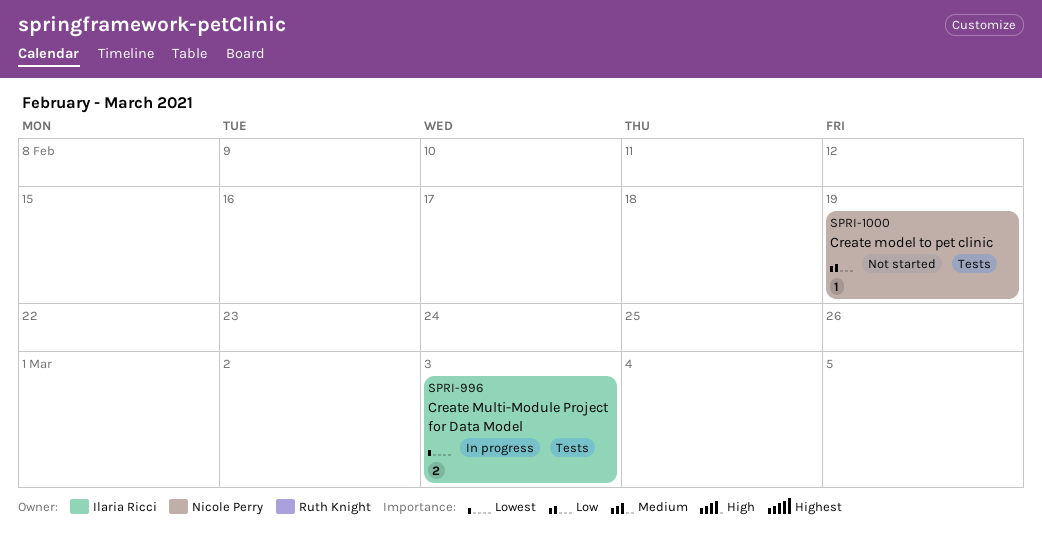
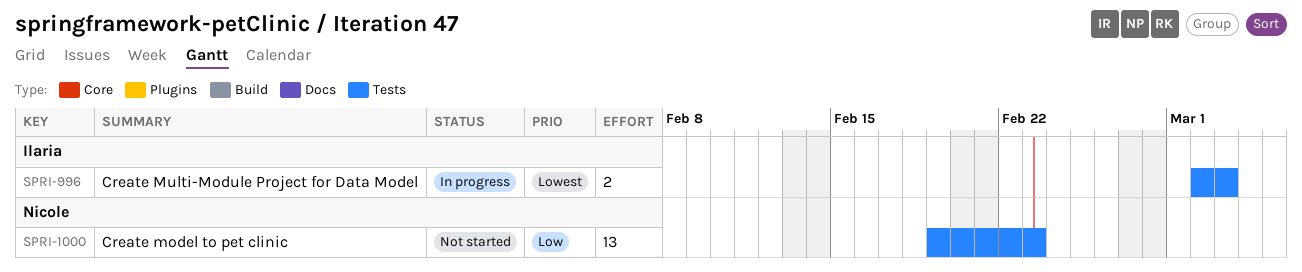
SPRI-1000, estimate: 1 -> 13
SPRI-1000, due: Feb 19 -> Feb 23

